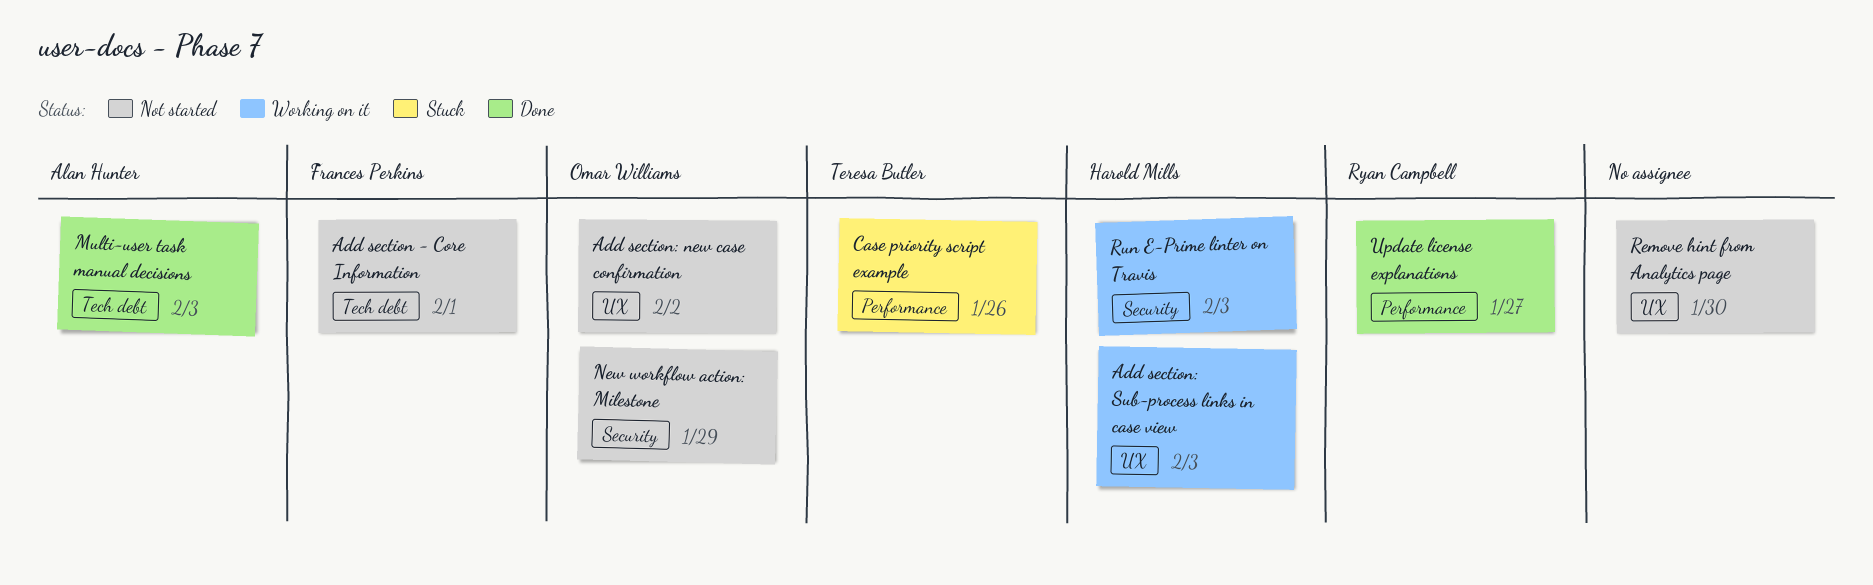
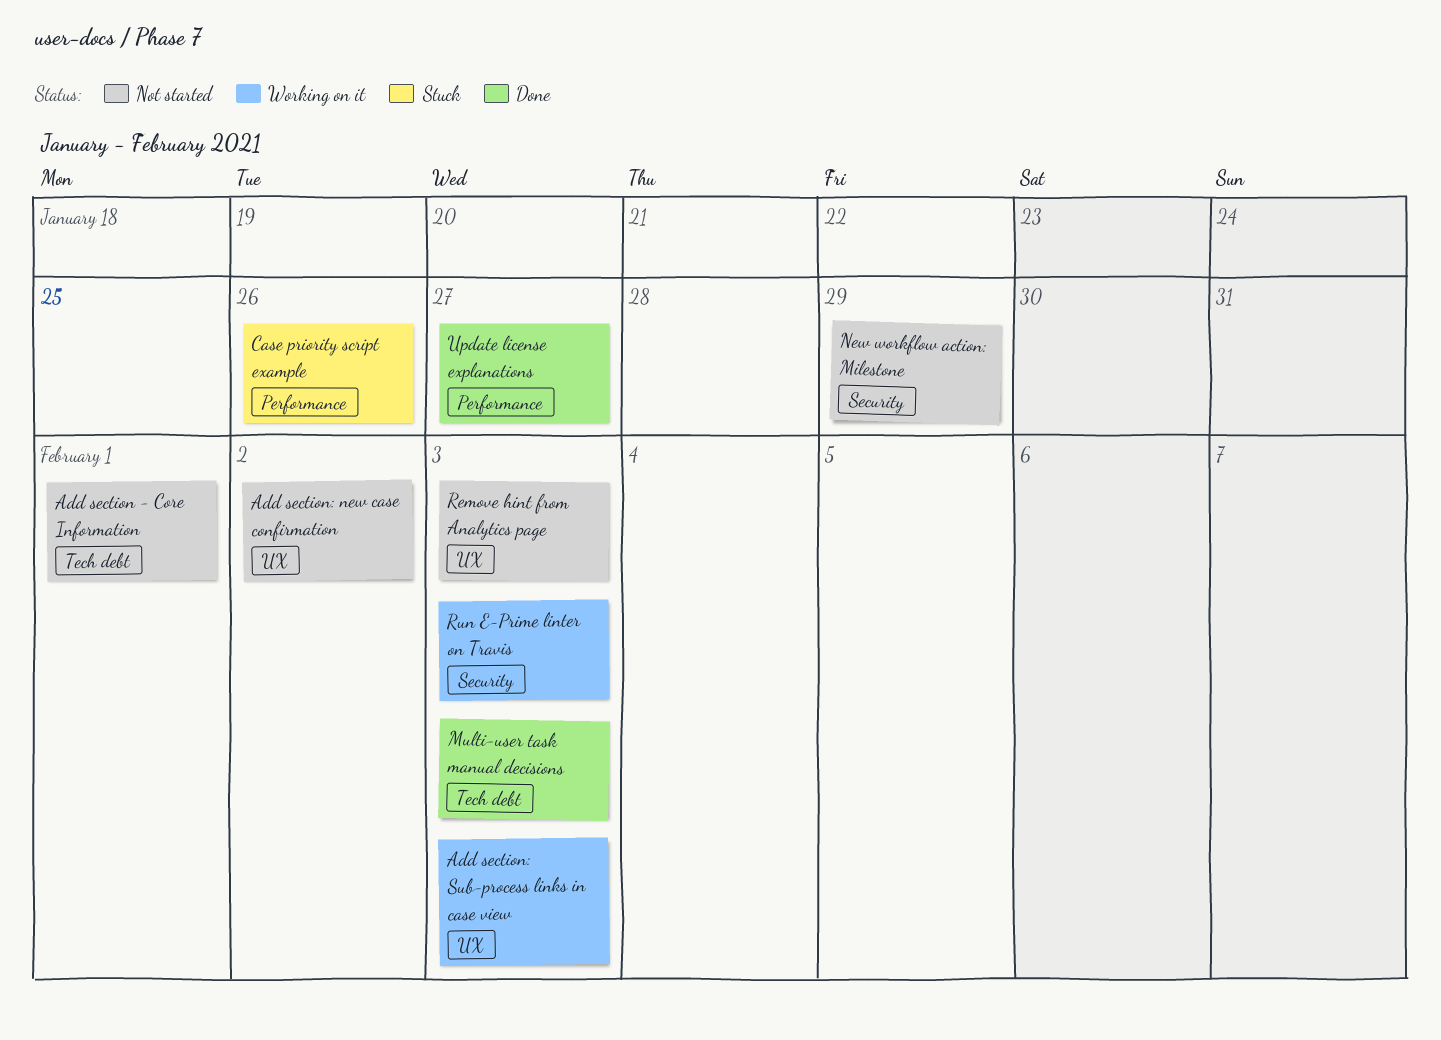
Remove hint from Analytics page, due: Jan 30 -> Feb 3

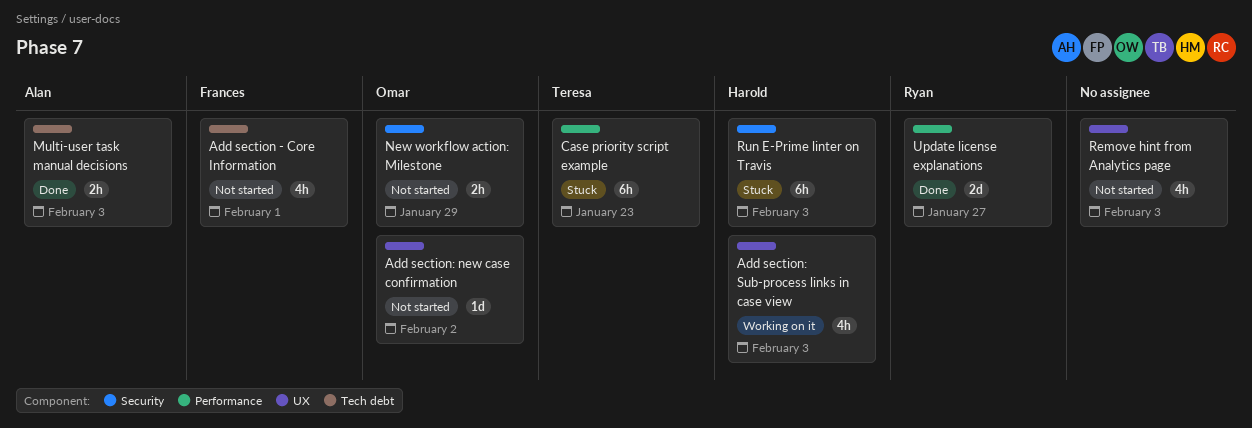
Case priority script example, due: Jan 26 -> Jan 23
Run E-Prime linter on Travis, status: Working on it -> Stuck

